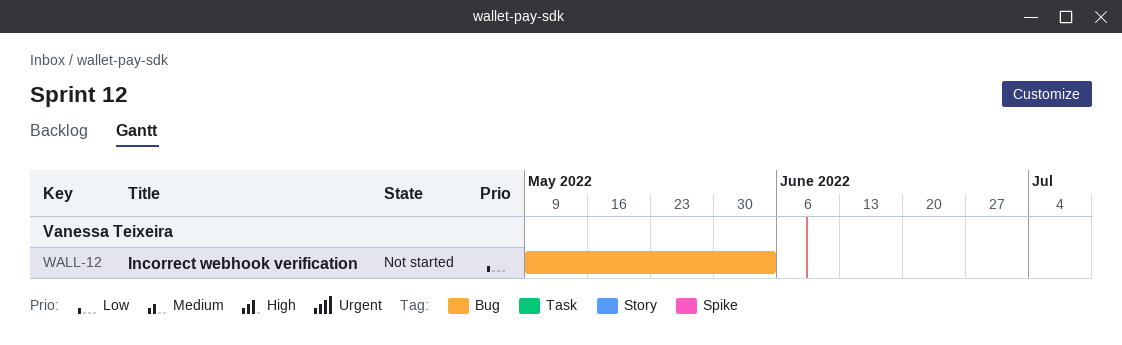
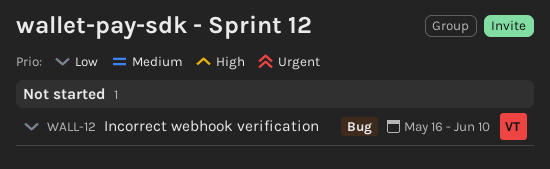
WALL-12, start: May 9 -> May 16
WALL-12, due: Jun 3 -> Jun 10

